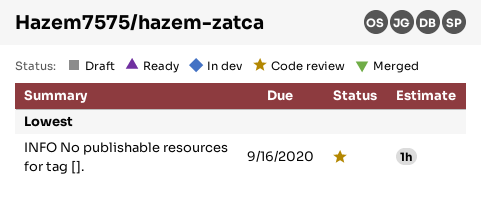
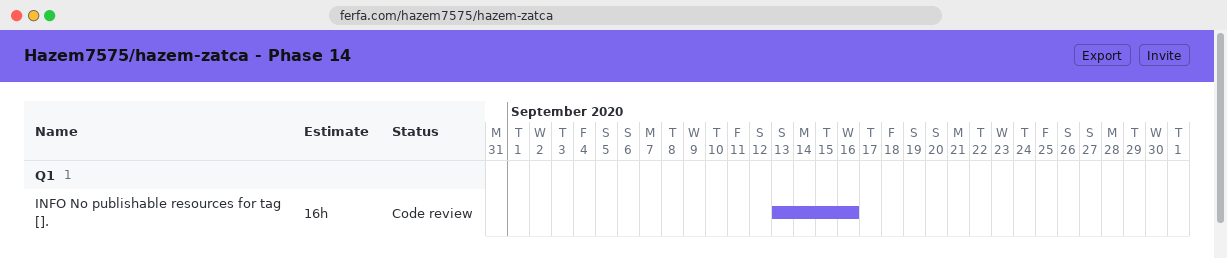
INFO No publishable resources for tag []., estimate: 1h -> 16h

